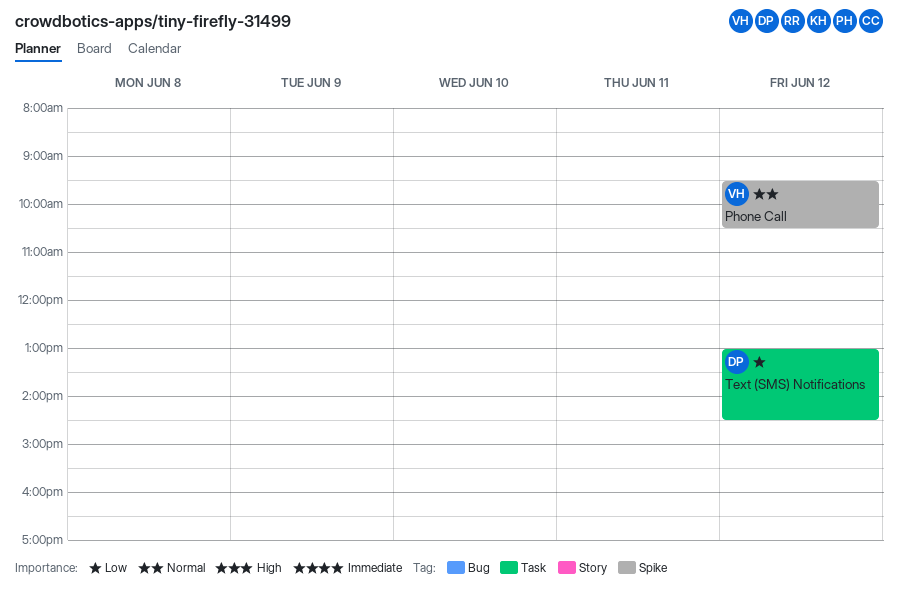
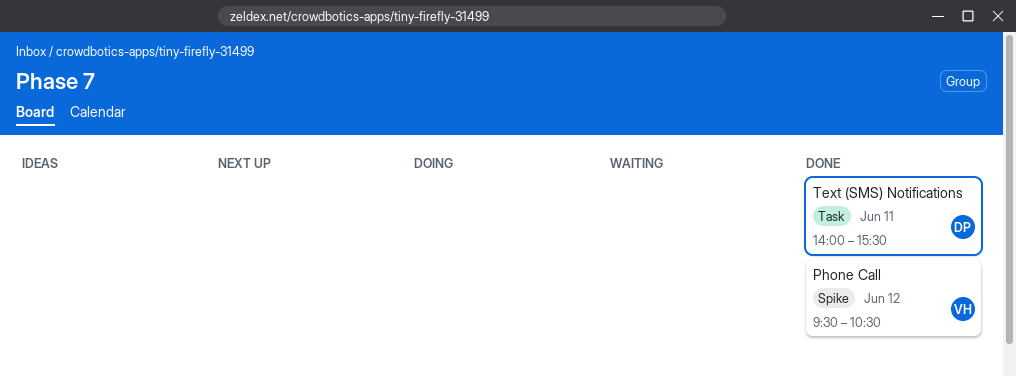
Text (SMS) Notifications, day: Jun 12 -> Jun 11
Text (SMS) Notifications, begins: 13:00 -> 14:00
Text (SMS) Notifications, ends: 14:30 -> 15:30

